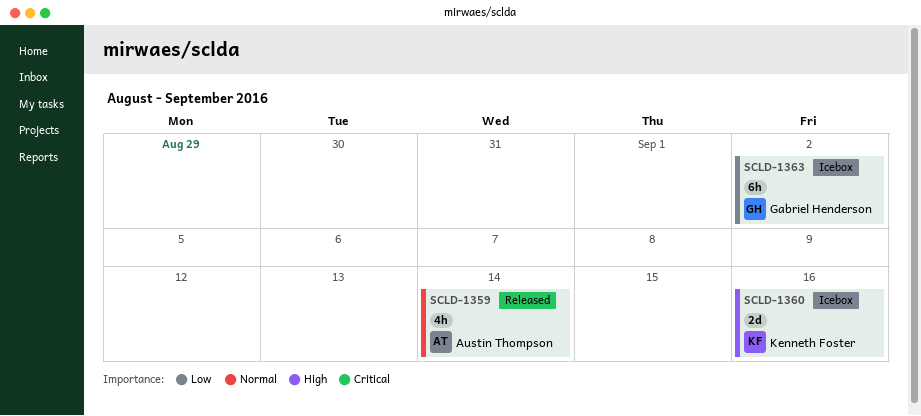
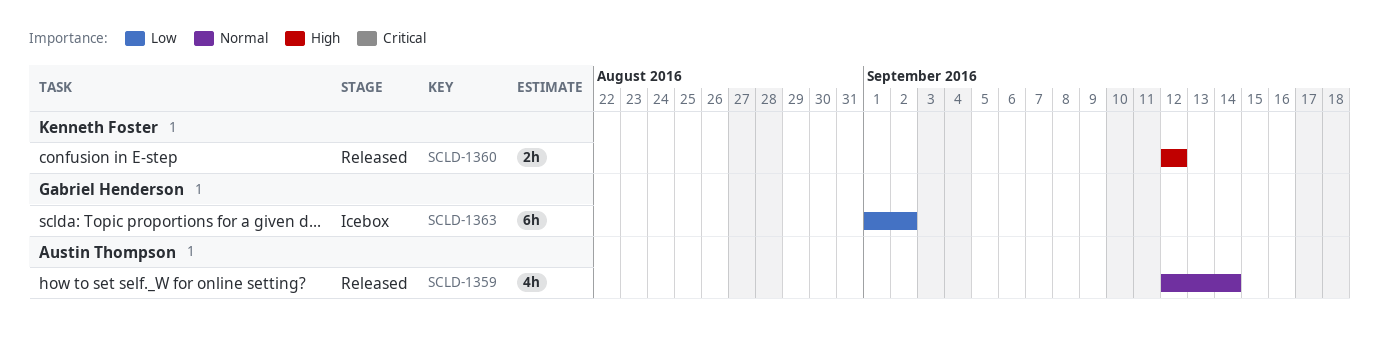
SCLD-1360, status: Icebox -> Released
SCLD-1360, estimate: 2d -> 2h
SCLD-1360, due: Sep 16 -> Sep 12

